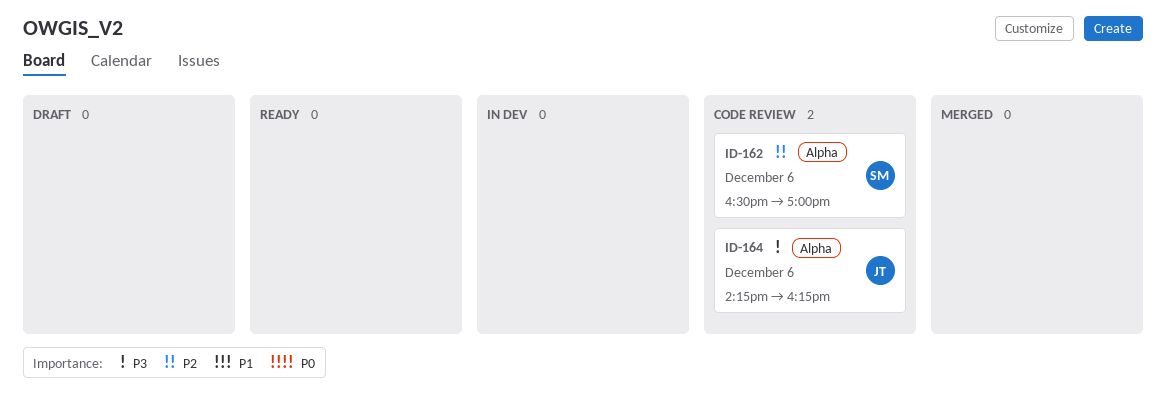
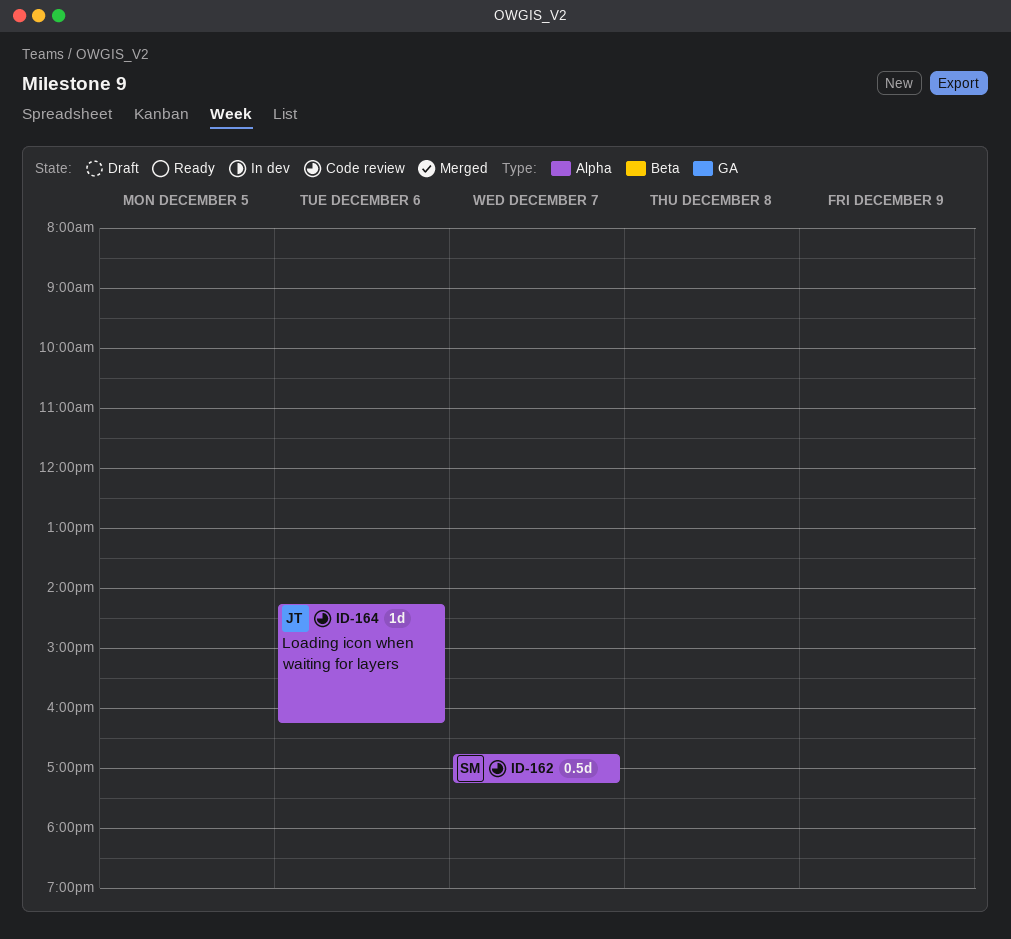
ID-162, day: Dec 6 -> Dec 7
ID-162, begins: 16:30 -> 16:45
ID-162, ends: 17:00 -> 17:15

